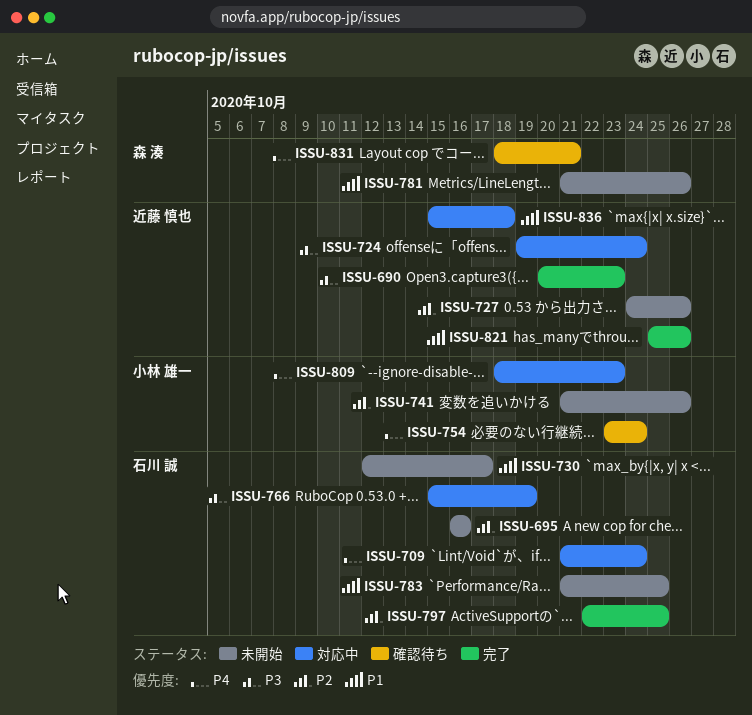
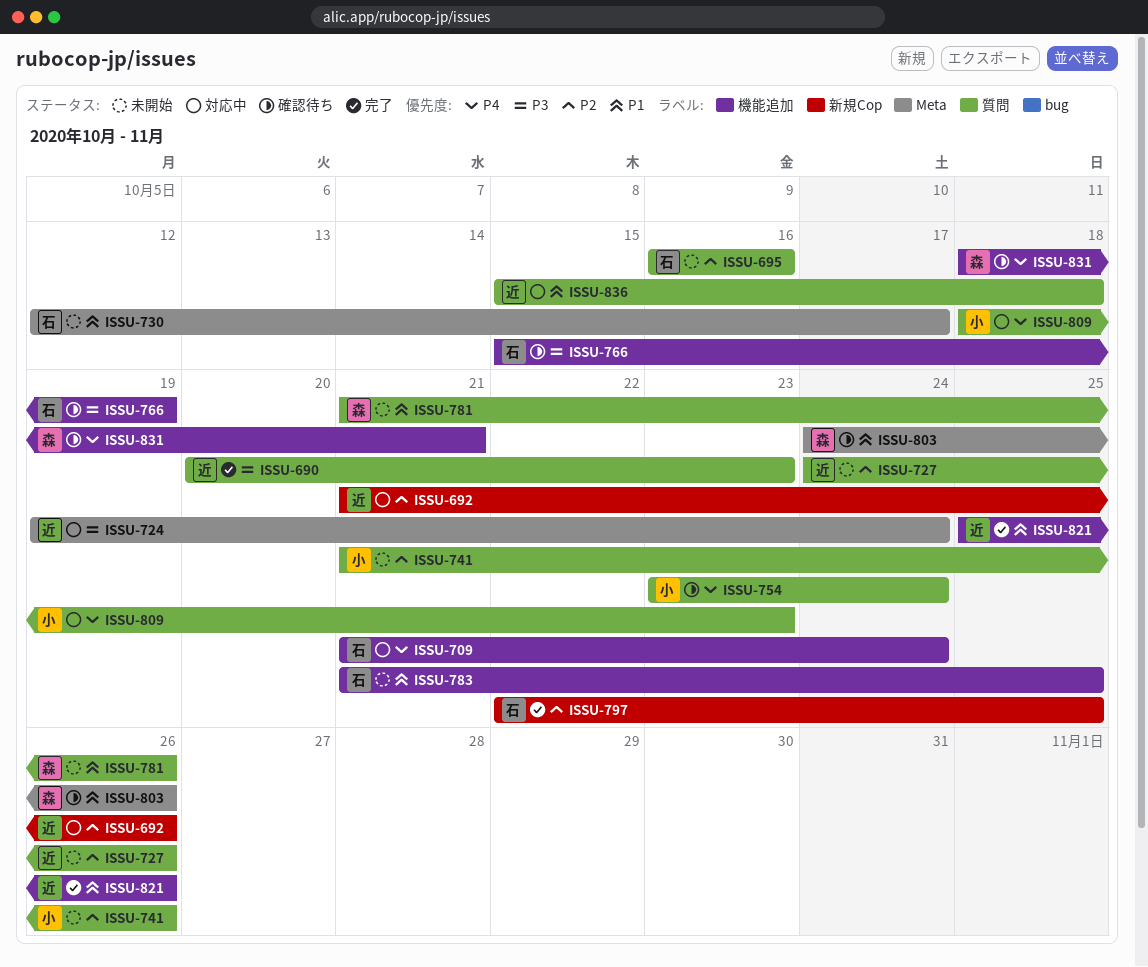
ISSU-692: none -> present
ISSU-766, status: 対応中 -> 確認待ち
ISSU-803: none -> present

